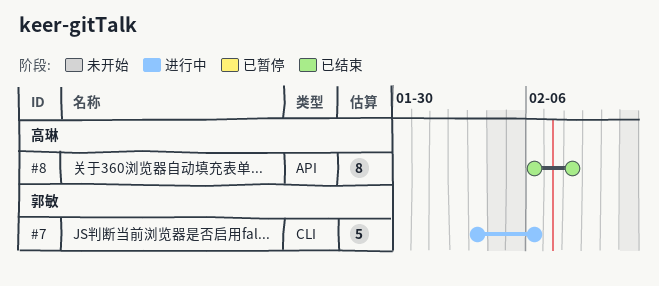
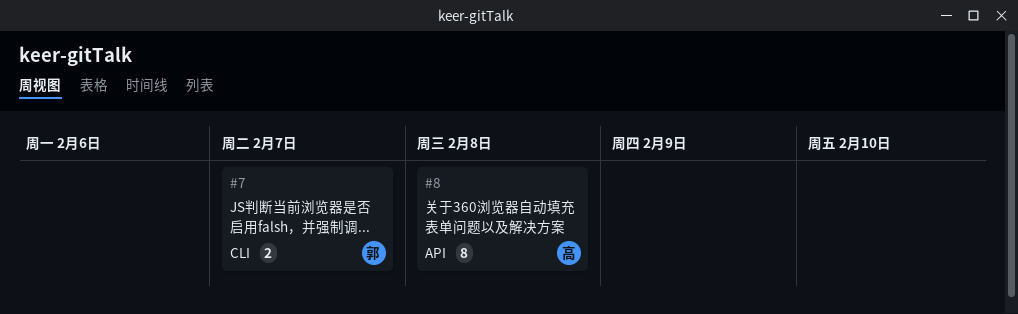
#7, estimate: 5 -> 2
#7, due: Feb 6 -> Feb 7

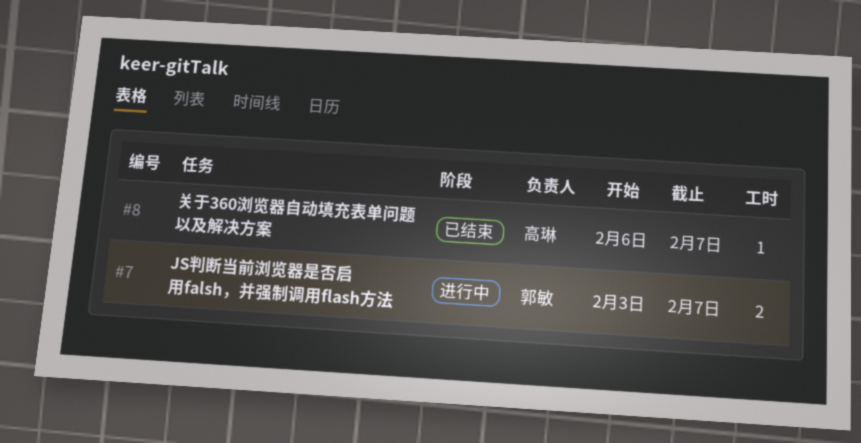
#8, estimate: 8 -> 1
#8, due: Feb 8 -> Feb 7

